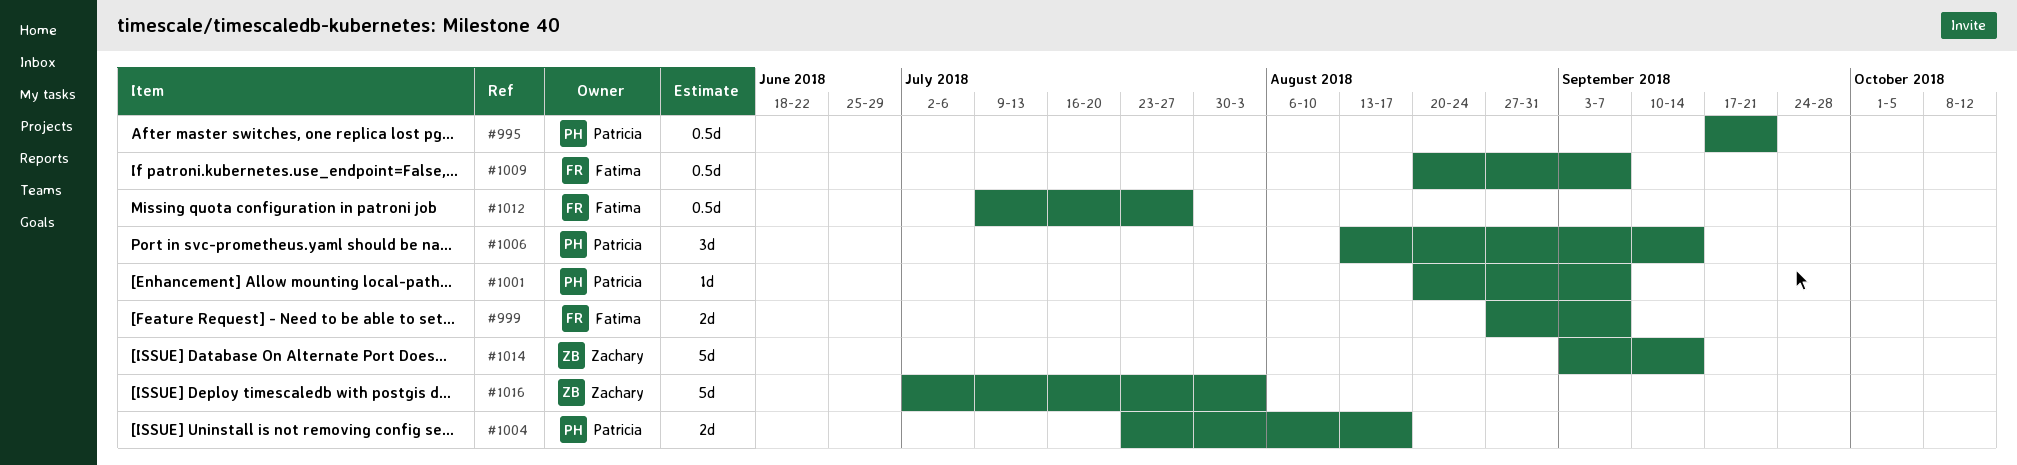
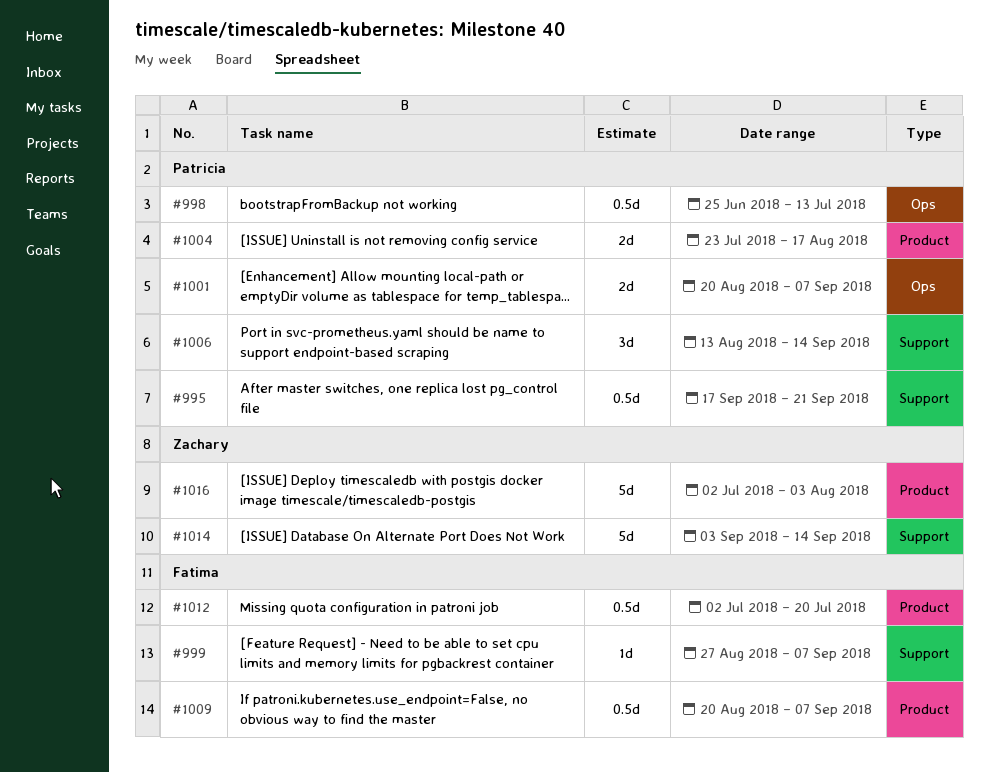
#998: none -> present
#999, estimate: 2d -> 1d
#1001, estimate: 1d -> 2d
#1012, start: Jul 9 -> Jul 2
#1012, due: Jul 27 -> Jul 20

